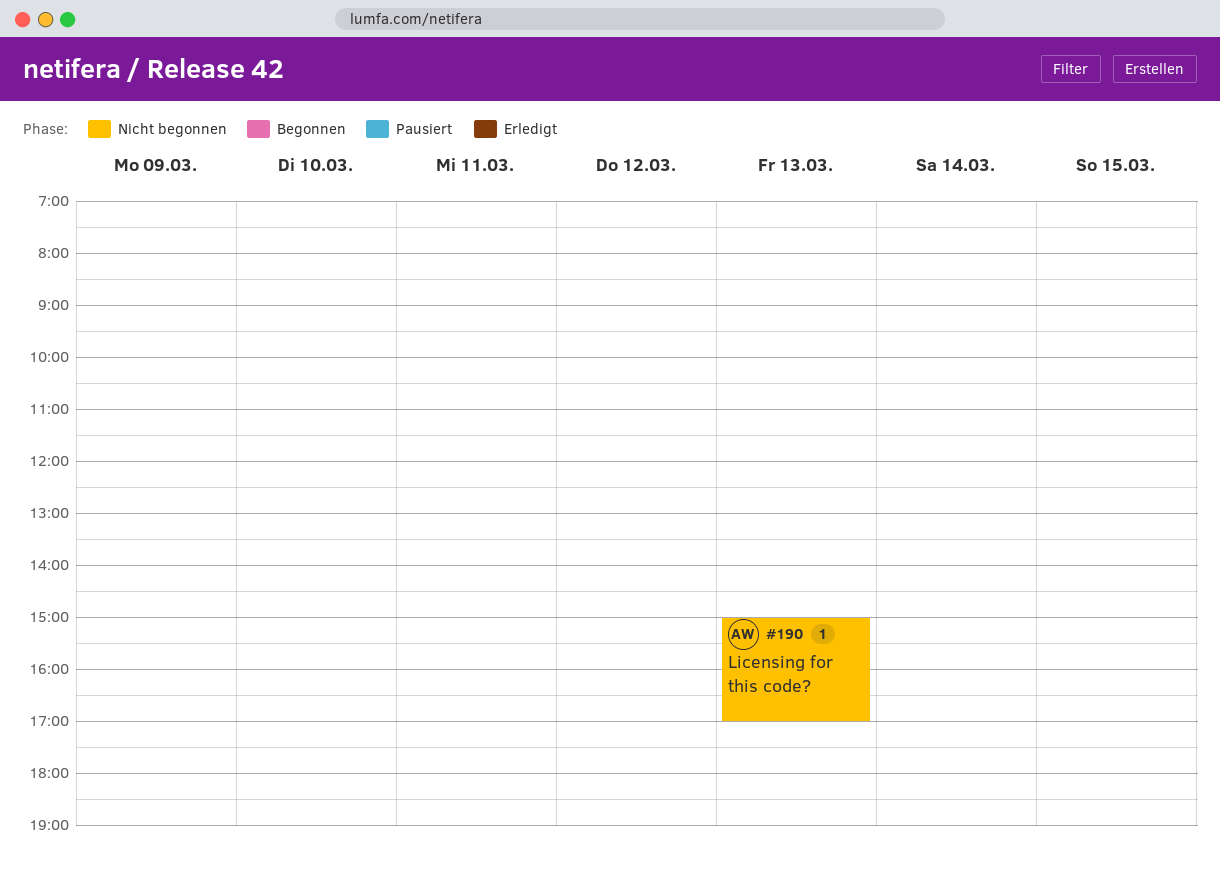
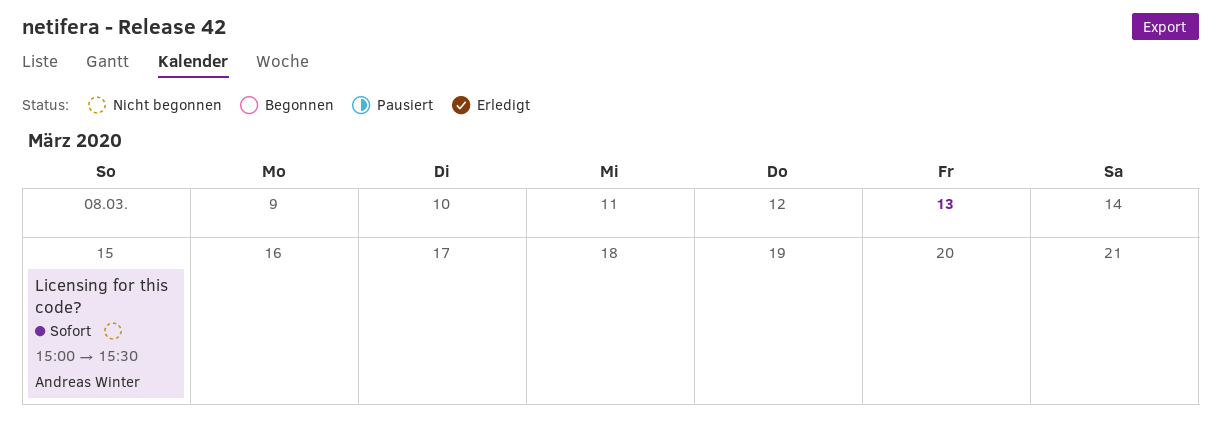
Licensing for this code?, day: Mar 13 -> Mar 15
Licensing for this code?, ends: 17:00 -> 15:30

